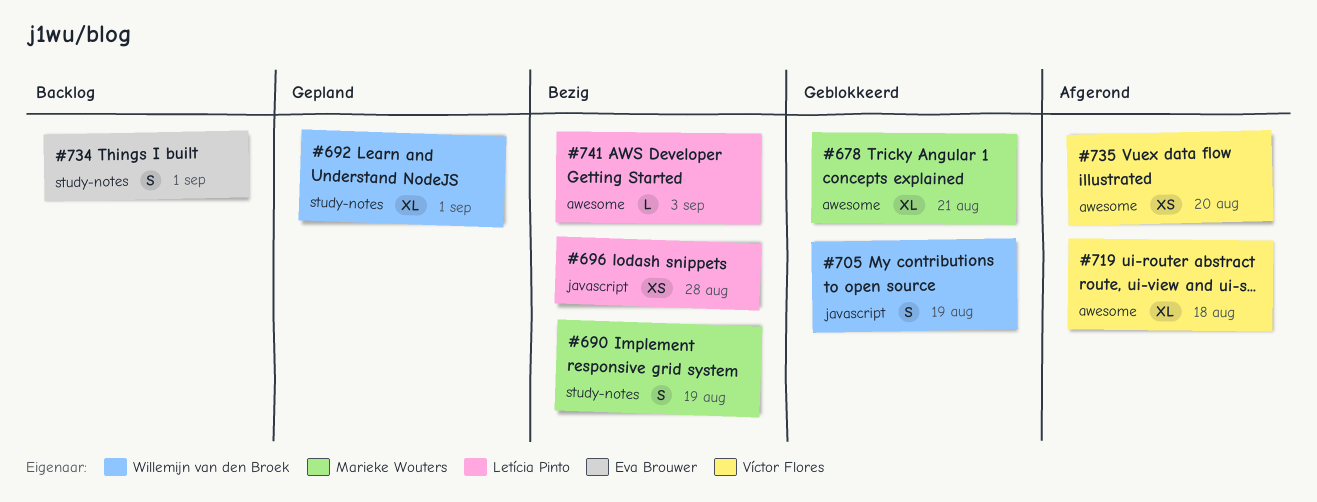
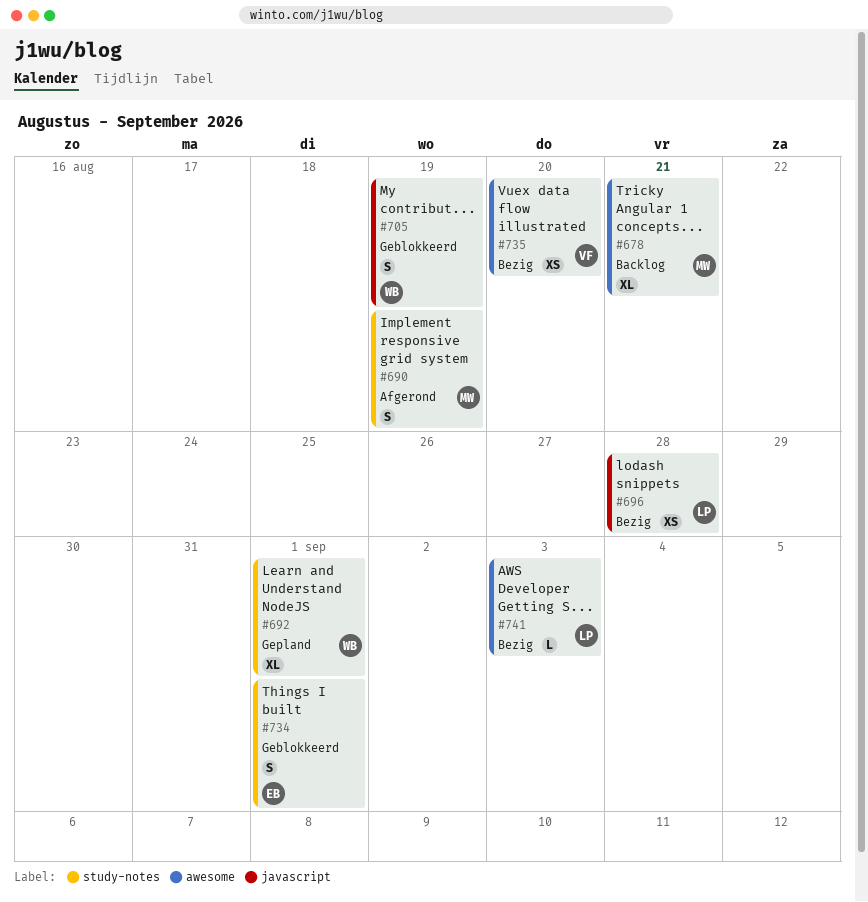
#678, status: Geblokkeerd -> Backlog
#690, status: Bezig -> Afgerond
#719: present -> none
#734, status: Backlog -> Geblokkeerd
#735, status: Afgerond -> Bezig

